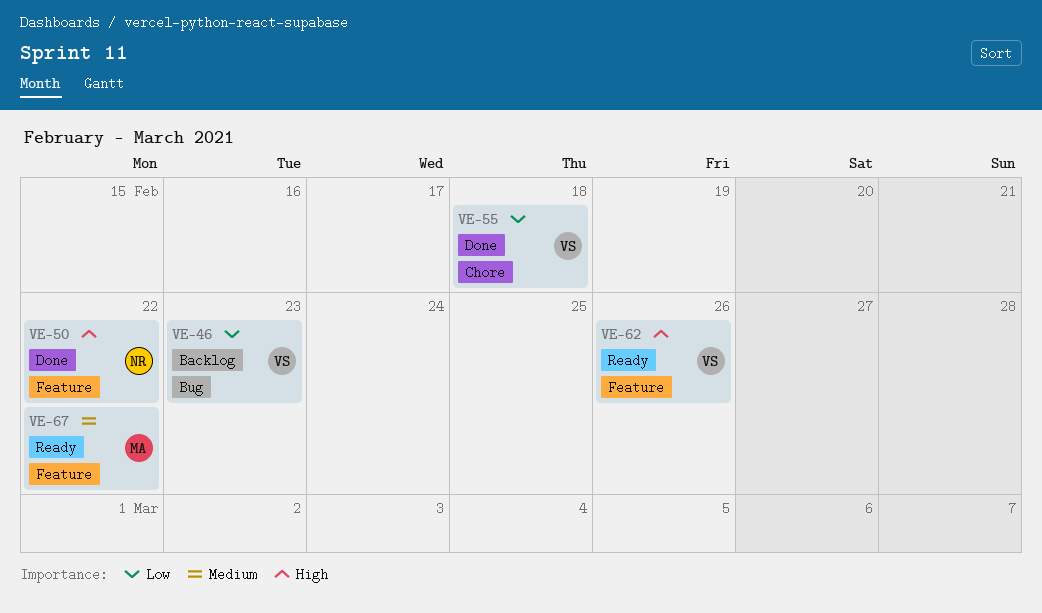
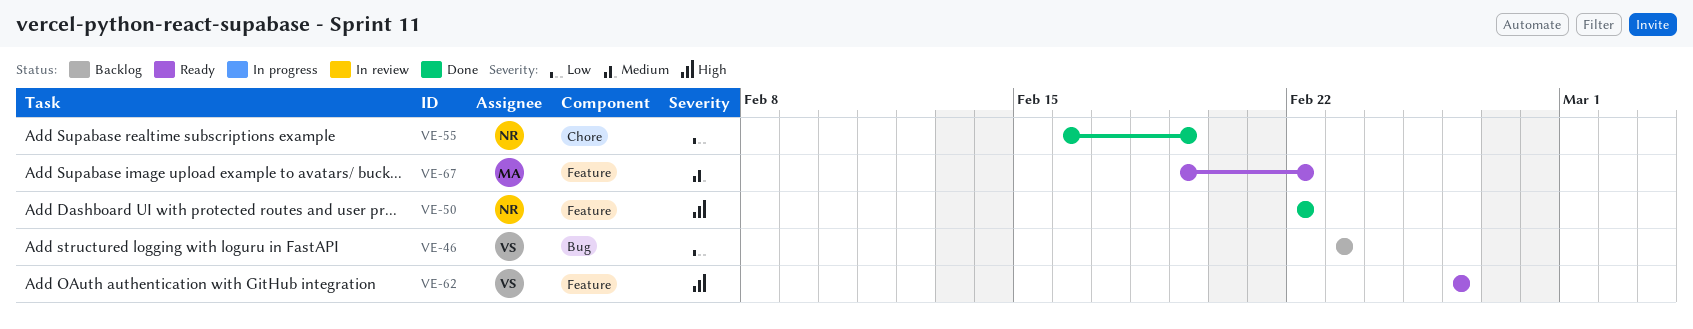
VE-55, owner: VS -> NR
VE-55, due: Feb 18 -> Feb 19

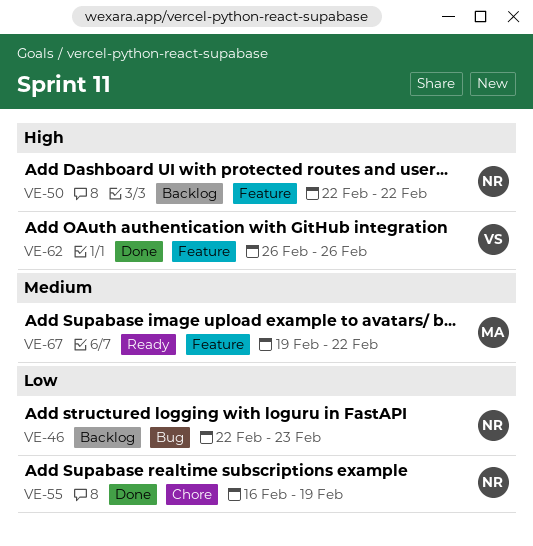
VE-46, owner: VS -> NR
VE-46, start: Feb 23 -> Feb 22
VE-50, status: Done -> Backlog
VE-62, status: Ready -> Done

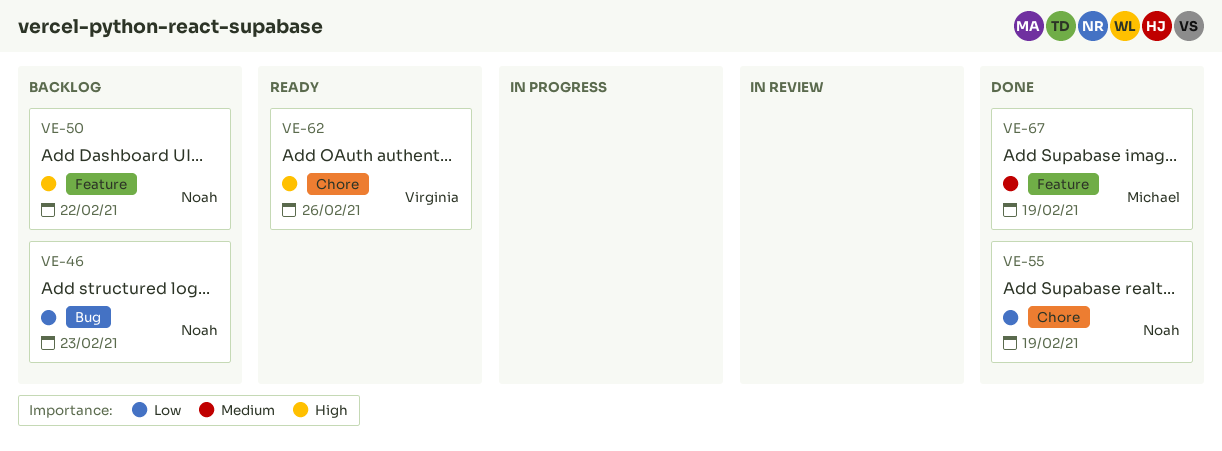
VE-62, status: Done -> Ready
VE-62, label: Feature -> Chore
VE-67, status: Ready -> Done
VE-67, due: Feb 22 -> Feb 19

